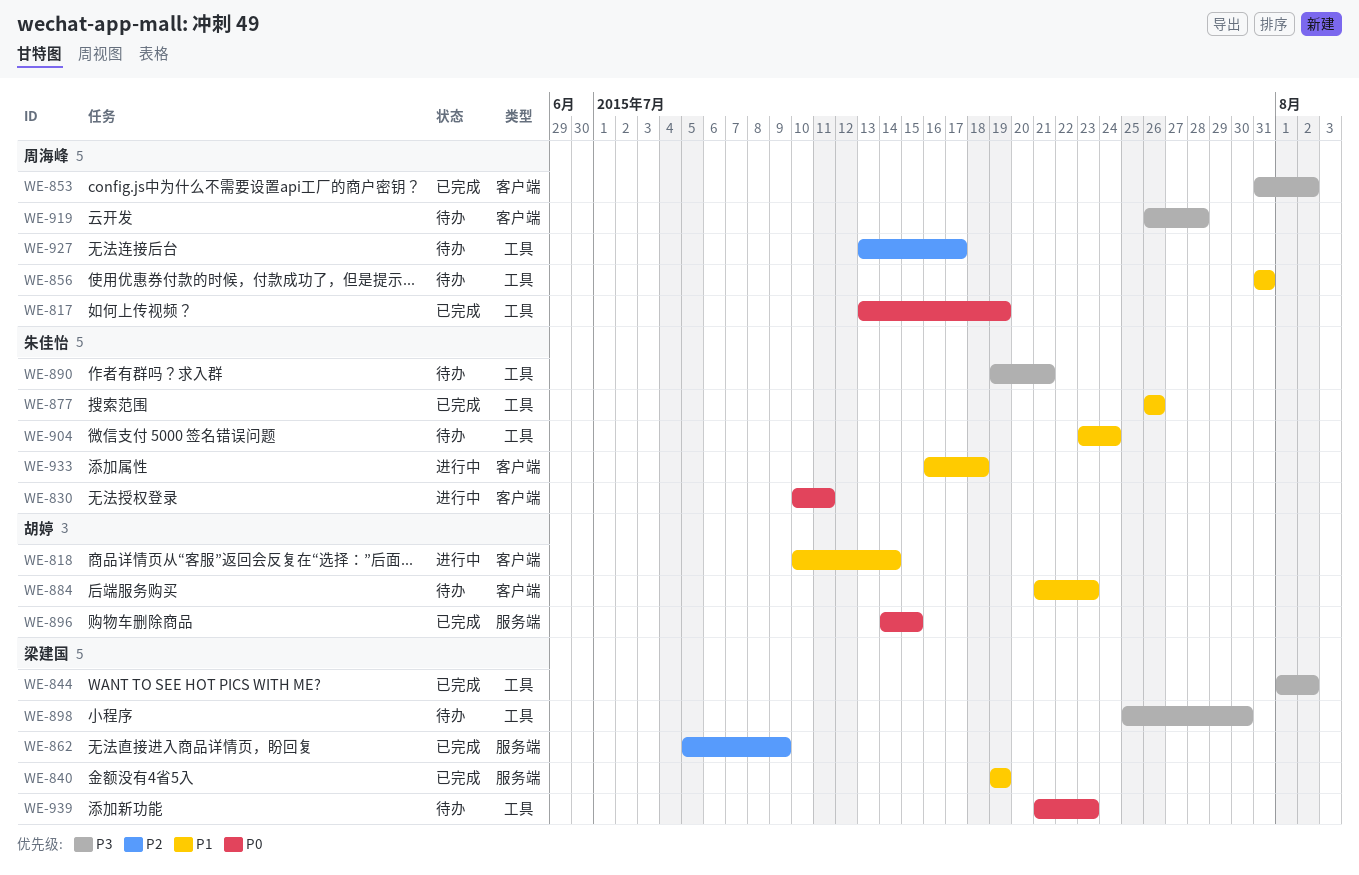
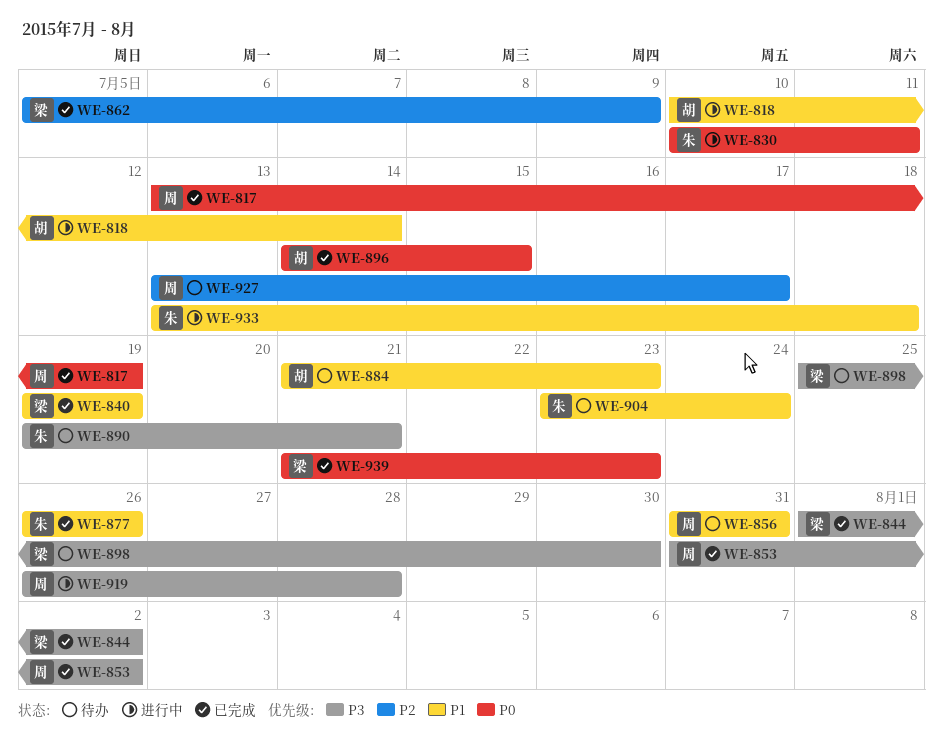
WE-919, status: 待办 -> 进行中
WE-933, start: Jul 16 -> Jul 13
WE-939, status: 待办 -> 已完成

